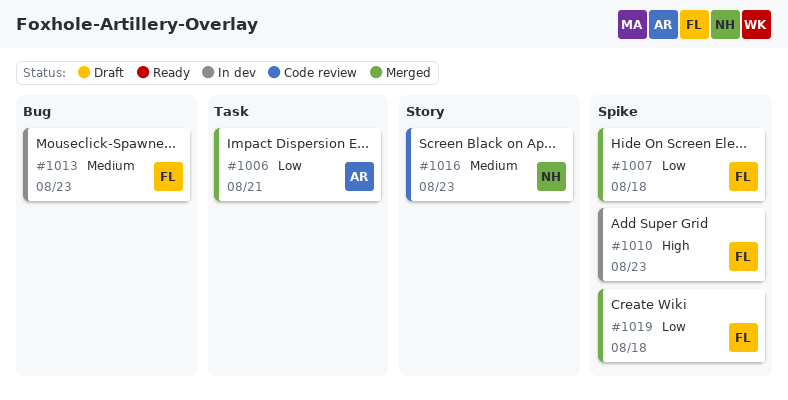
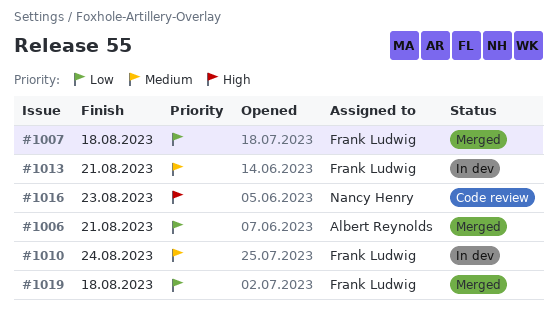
#1010, priority: High -> Medium
#1010, due: Aug 23 -> Aug 24
#1013, due: Aug 23 -> Aug 21
#1016, priority: Medium -> High

